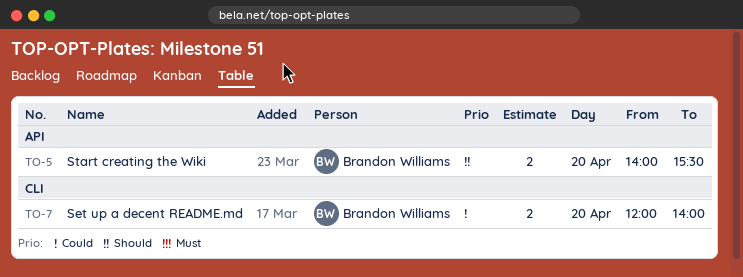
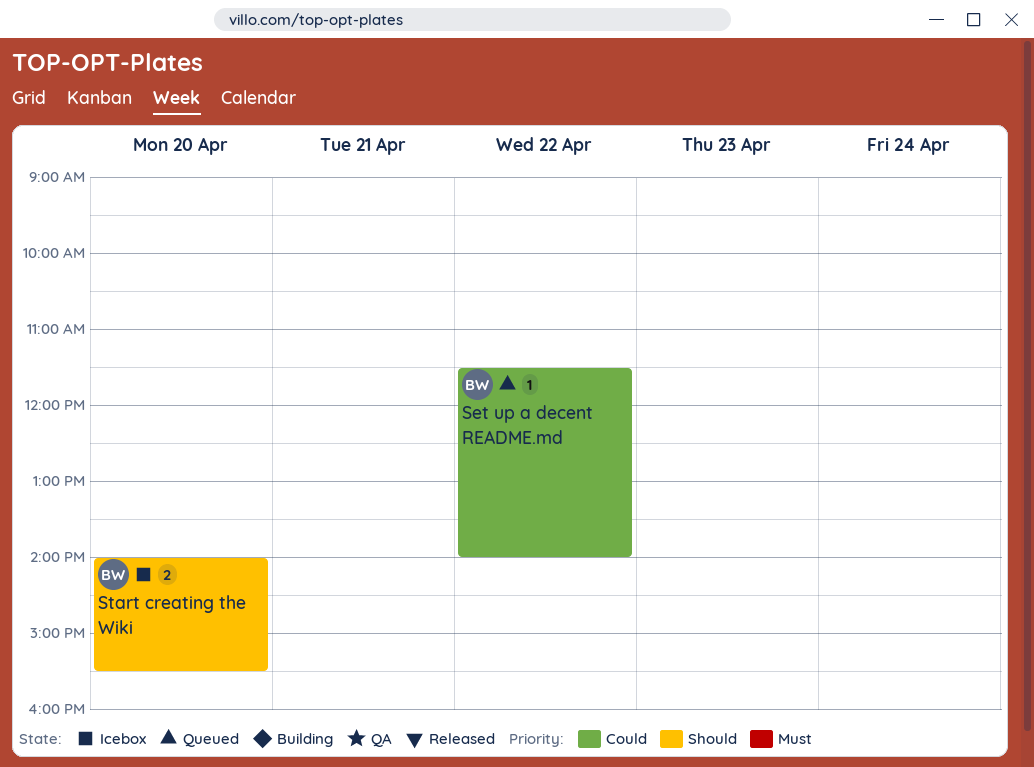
Set up a decent README.md, estimate: 2 -> 1
Set up a decent README.md, day: Apr 20 -> Apr 22
Set up a decent README.md, begins: 12:00 -> 11:30

